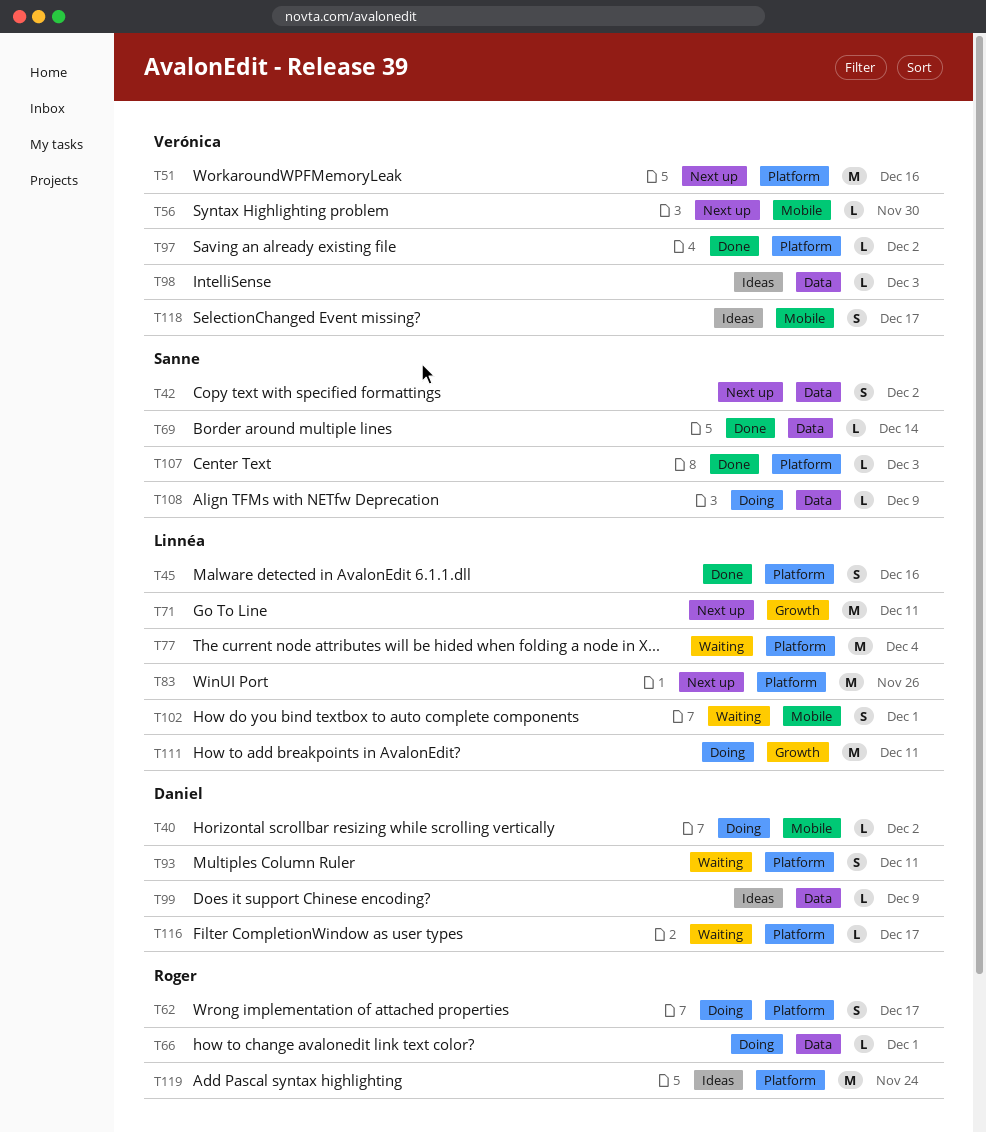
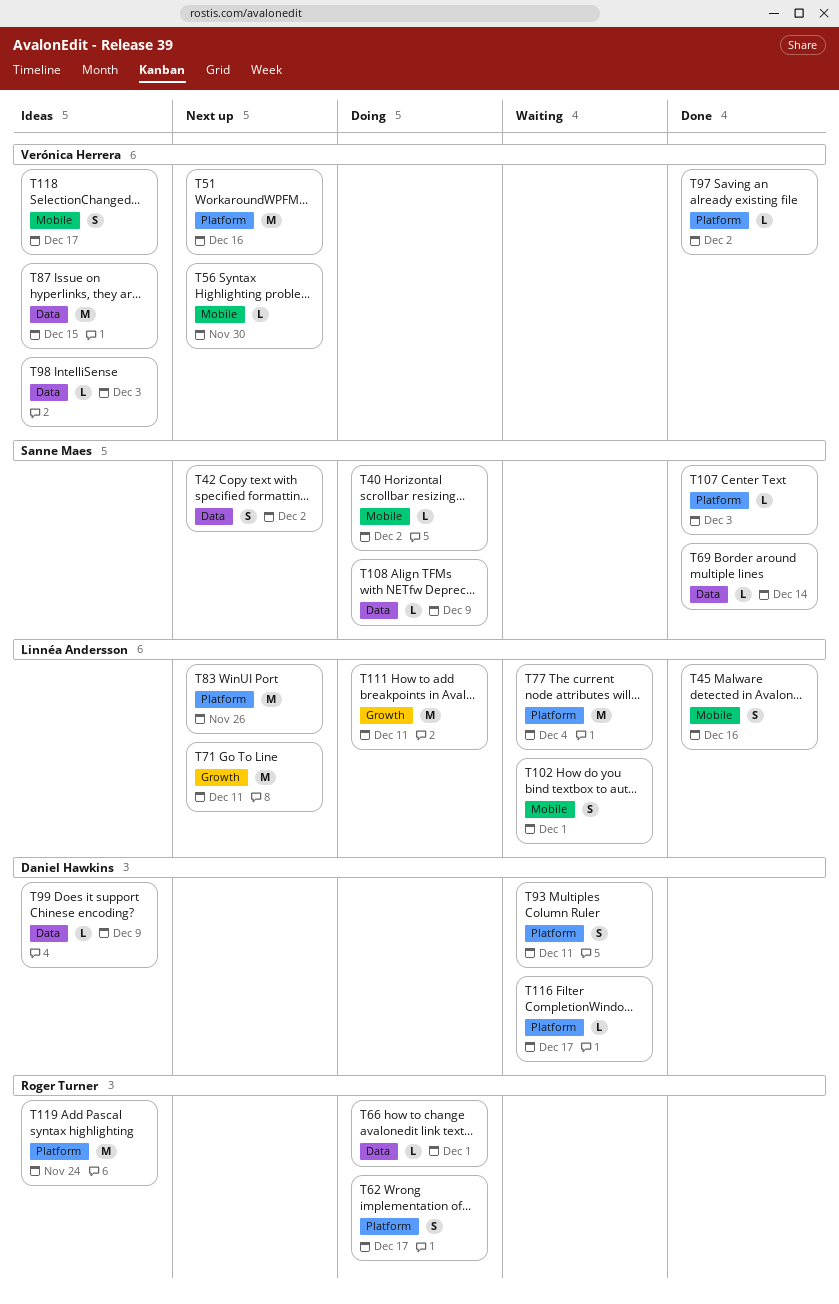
T40, owner: Daniel Hawkins -> Sanne Maes
T45, label: Platform -> Mobile
T87: none -> present

